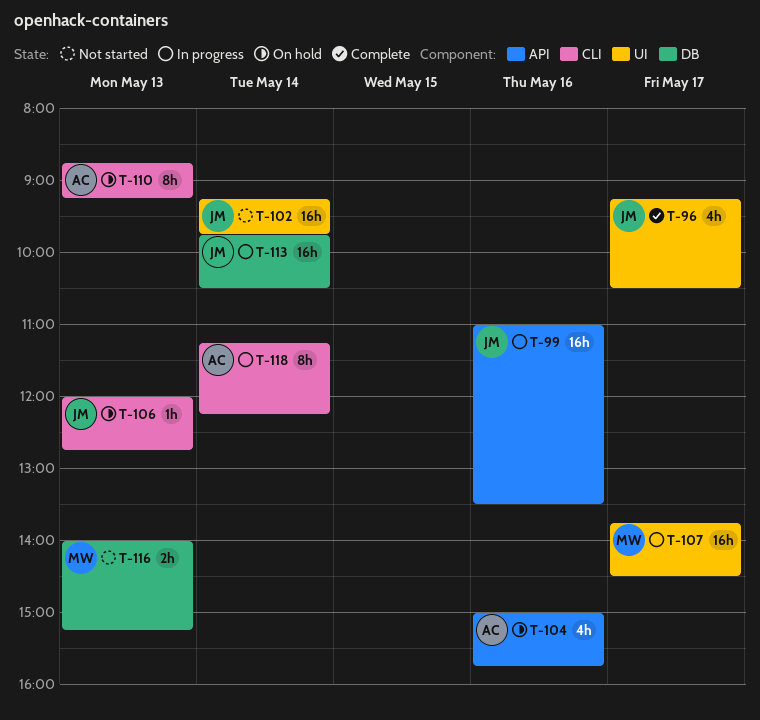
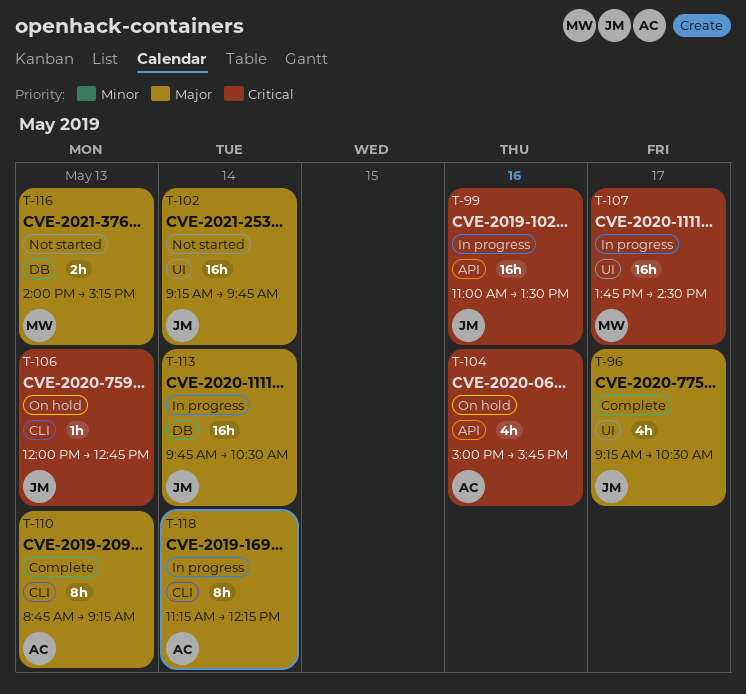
T-110, status: On hold -> Complete

